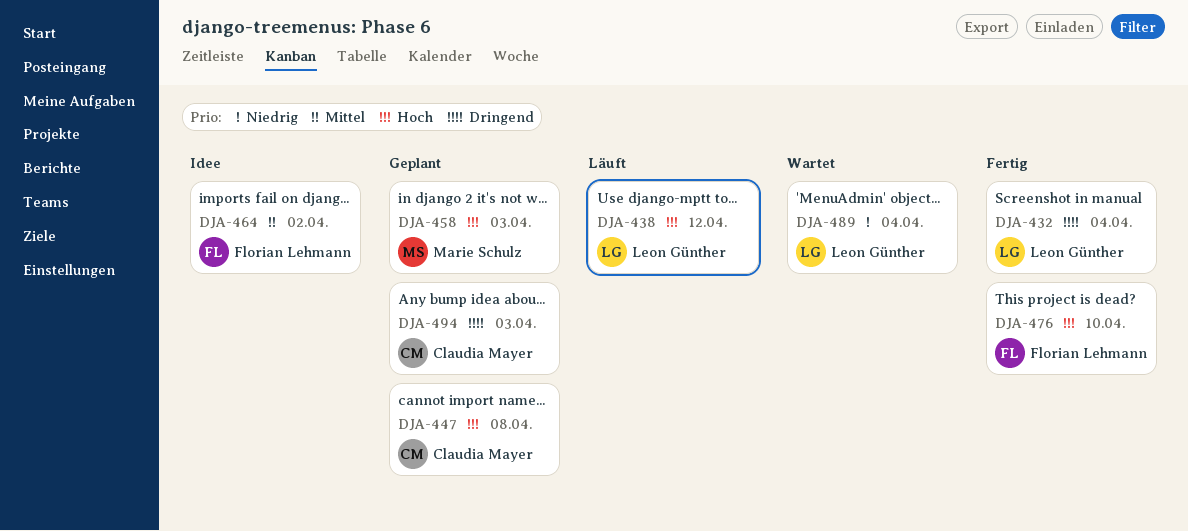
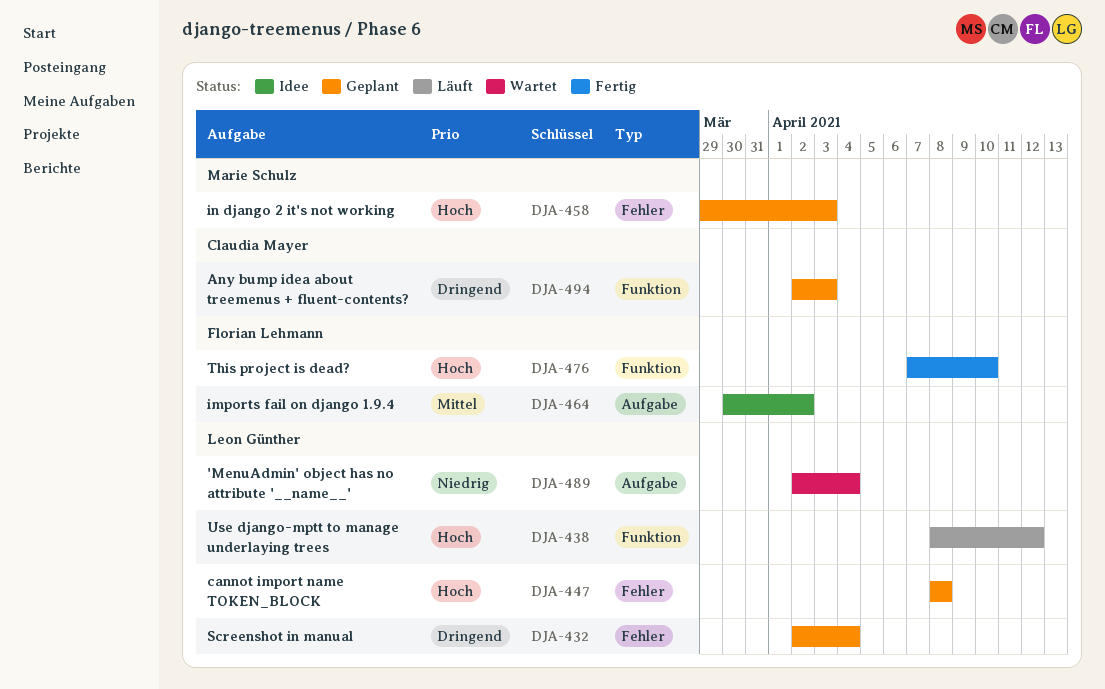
DJA-432, status: Fertig -> Geplant
DJA-447, owner: Claudia Mayer -> Leon Günther

